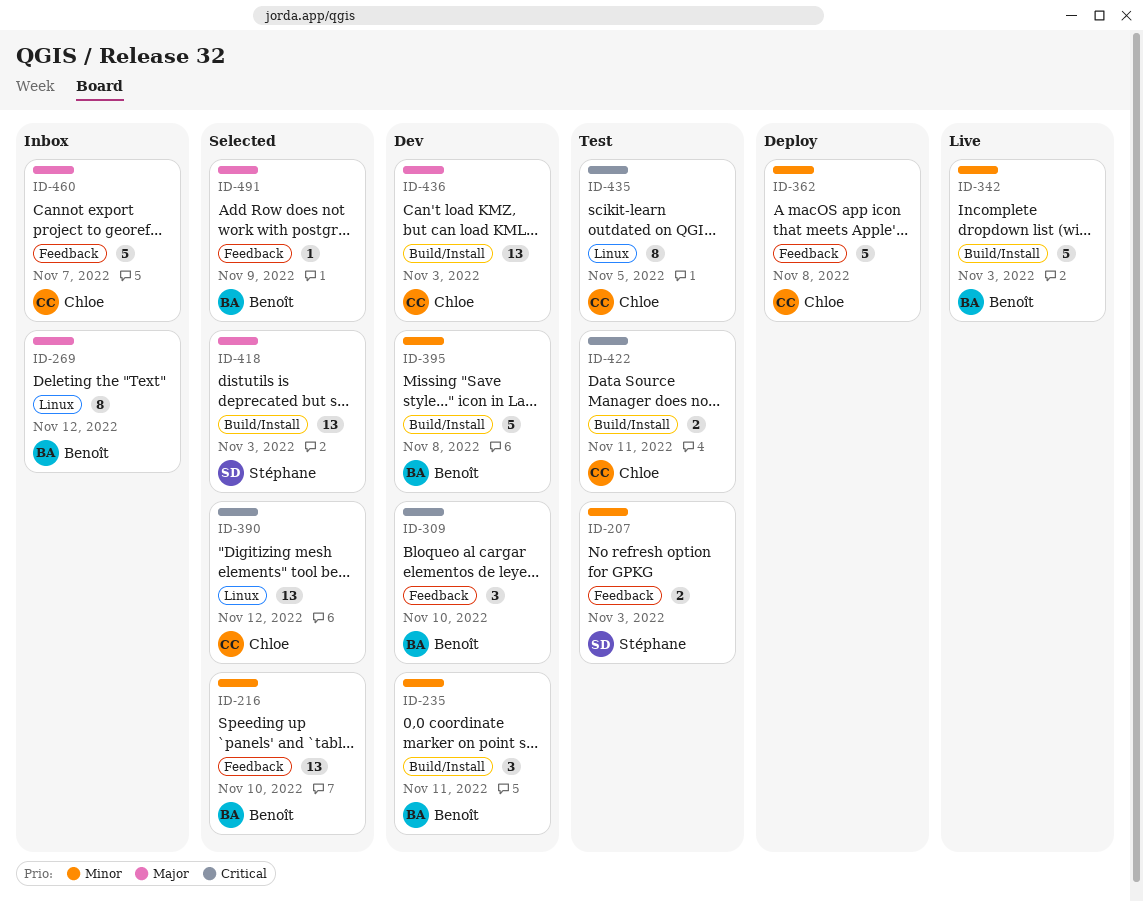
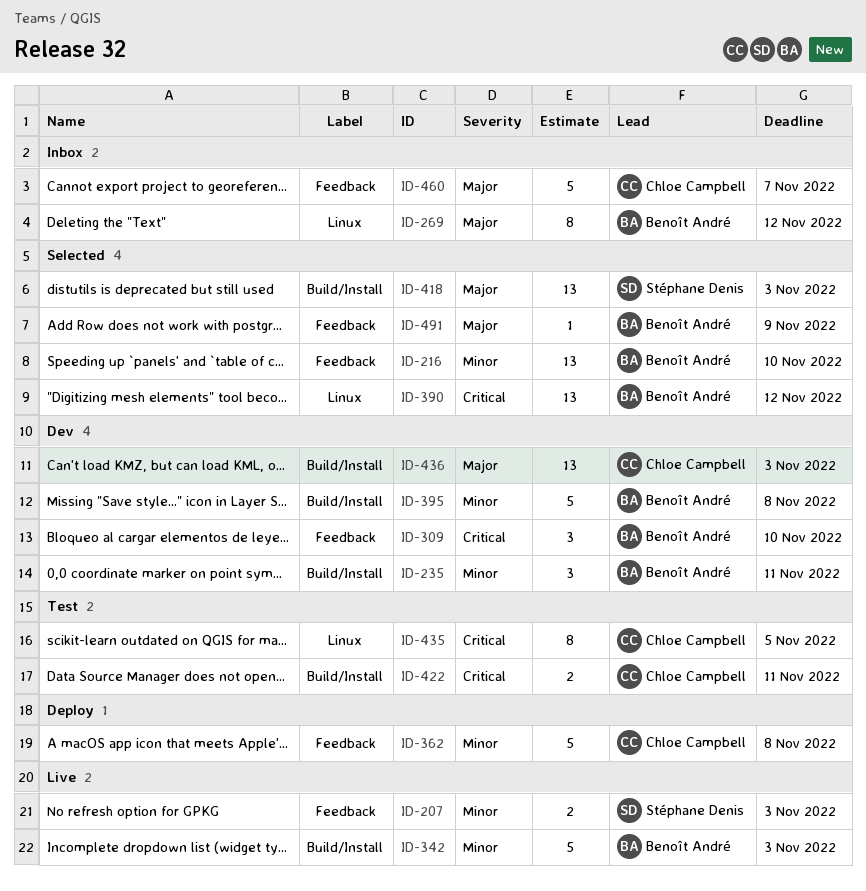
ID-207, status: Test -> Live
ID-390, owner: Chloe Campbell -> Benoît André

